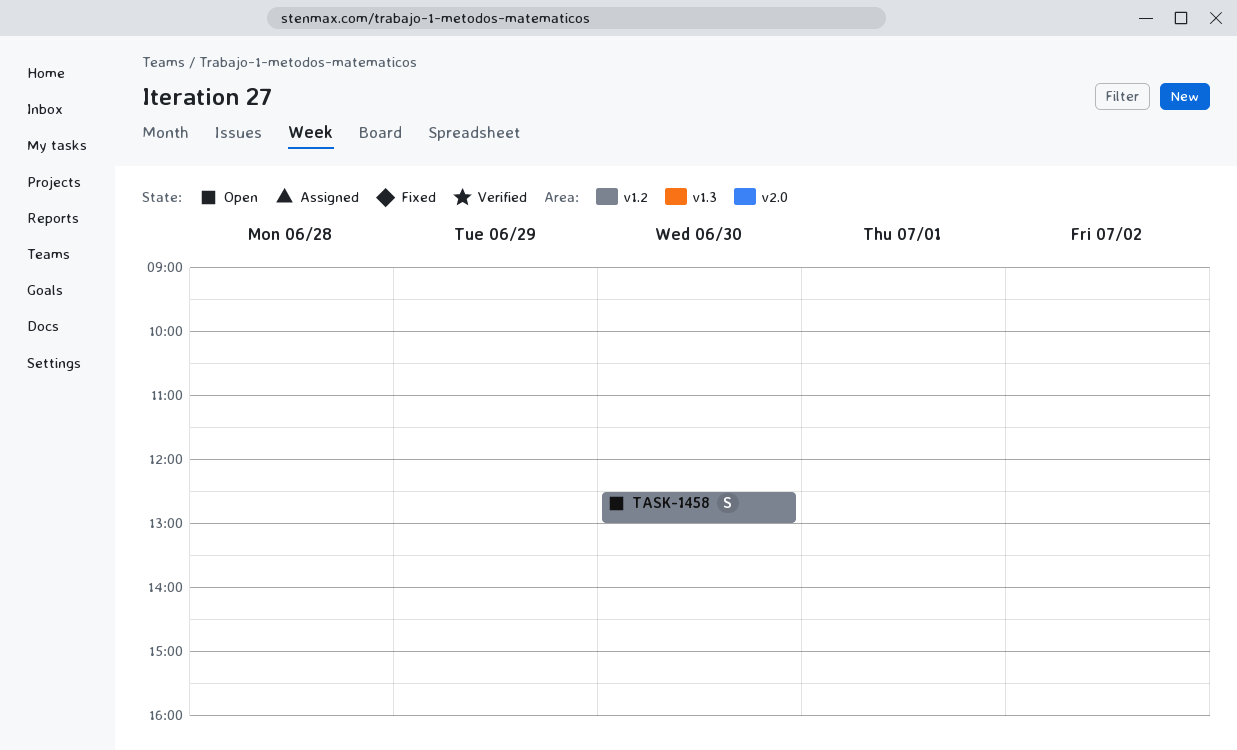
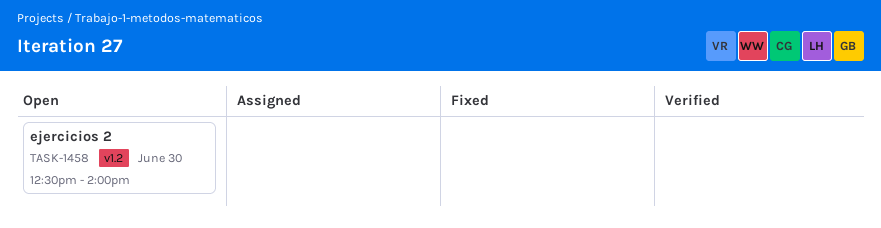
TASK-1458, ends: 13:00 -> 14:00

